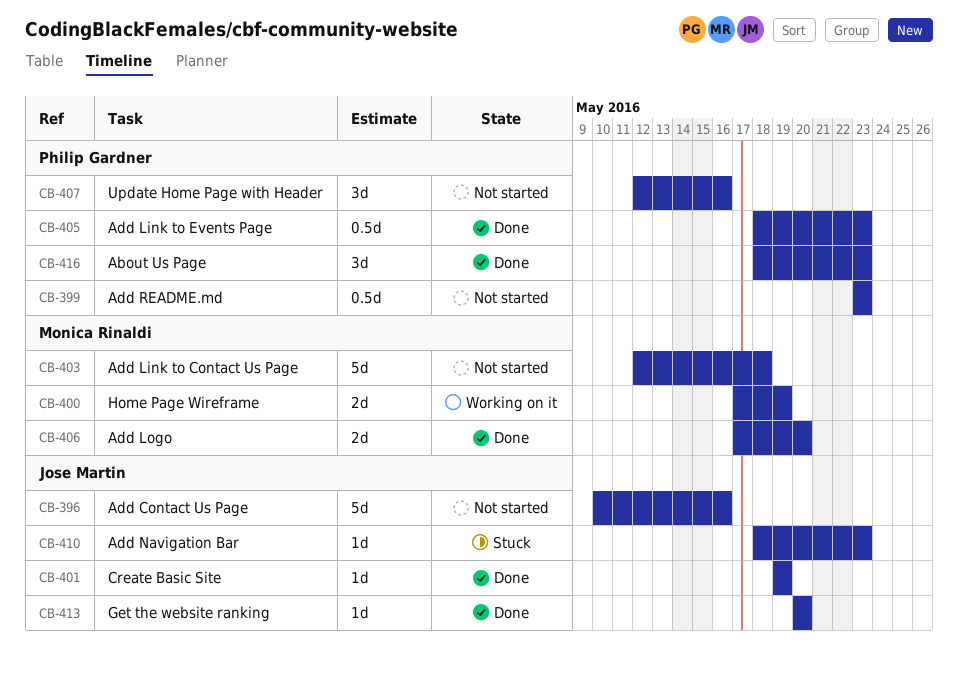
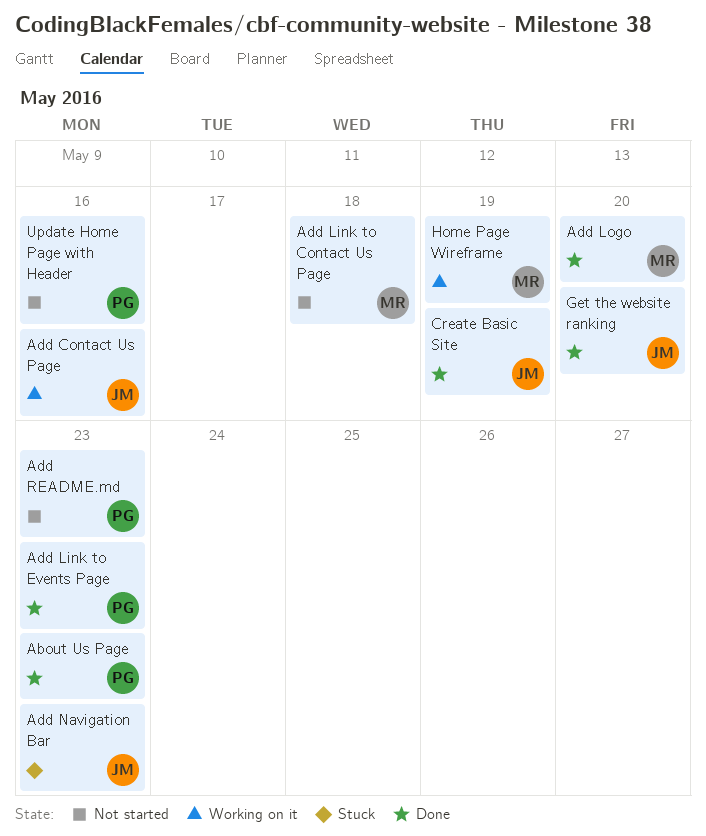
Add Contact Us Page, status: Not started -> Working on it

